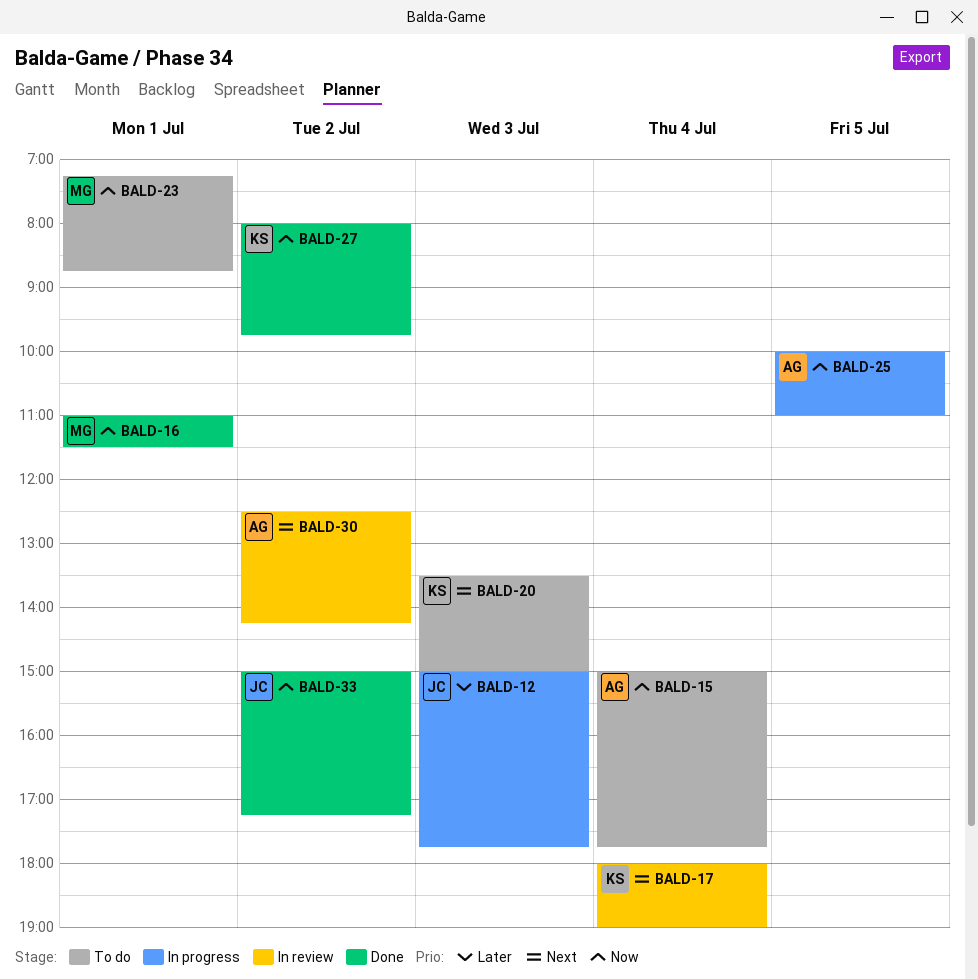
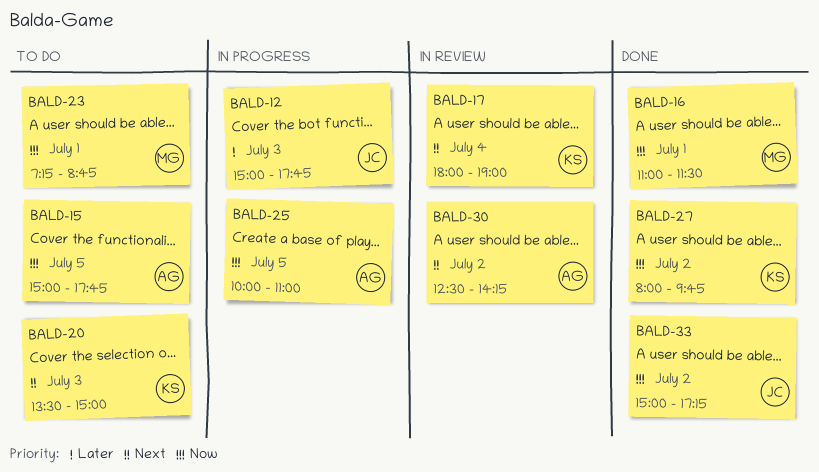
BALD-15, day: Jul 4 -> Jul 5

